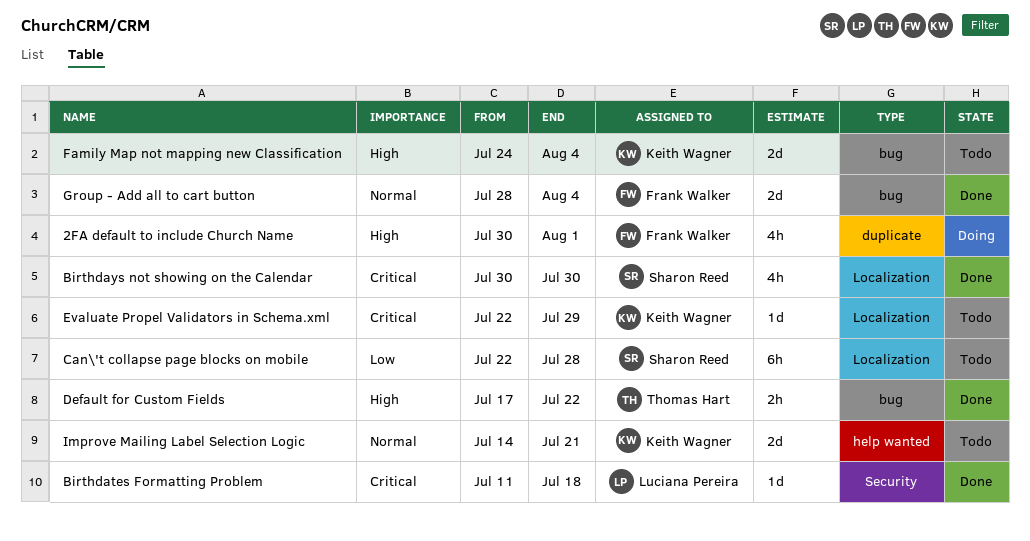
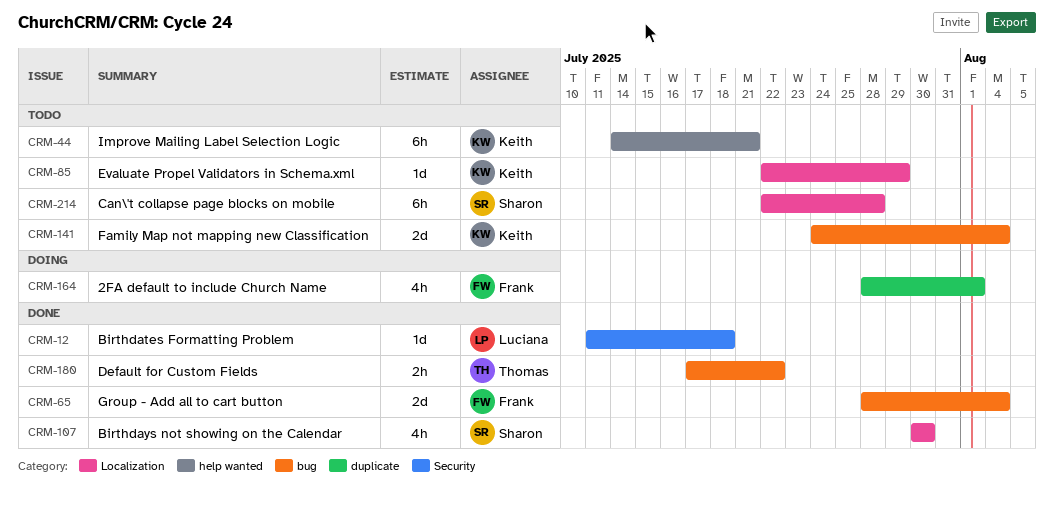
2FA default to include Church Name, start: Jul 30 -> Jul 28
Improve Mailing Label Selection Logic, estimate: 2d -> 6h

